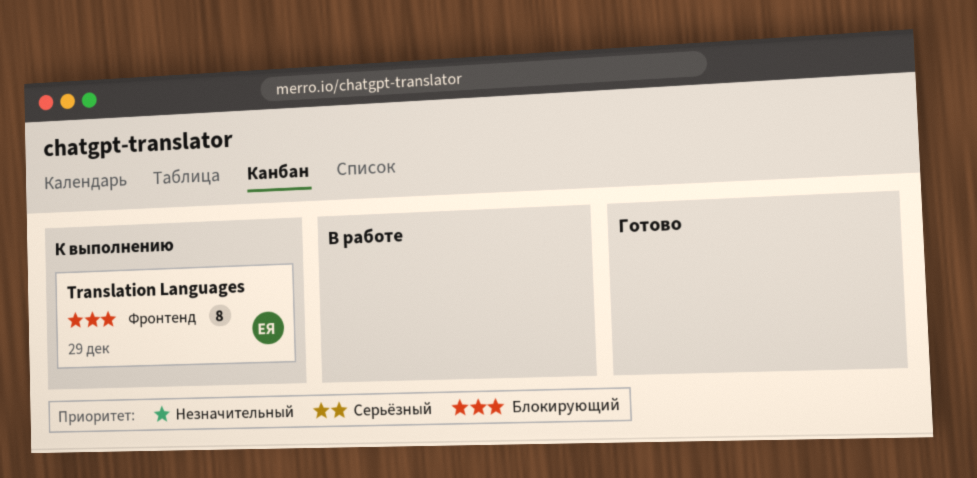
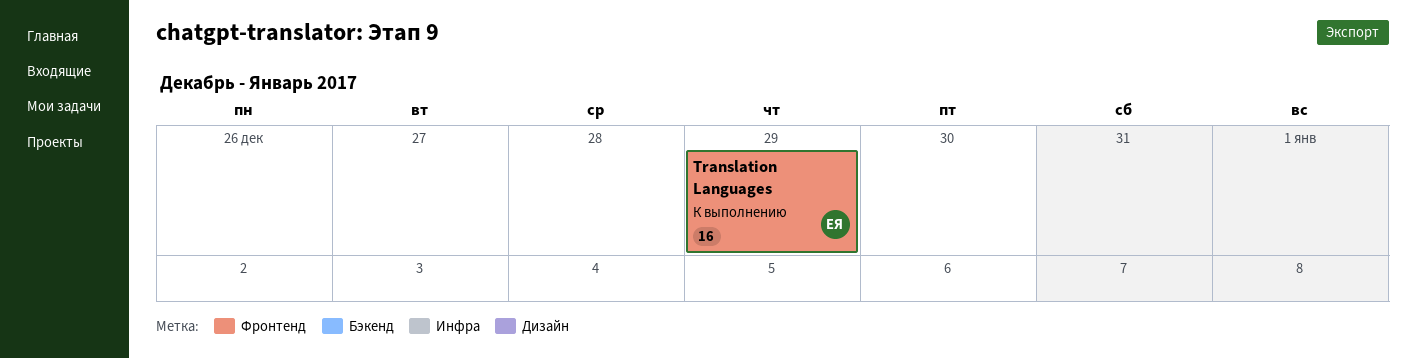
Translation Languages, estimate: 8 -> 16

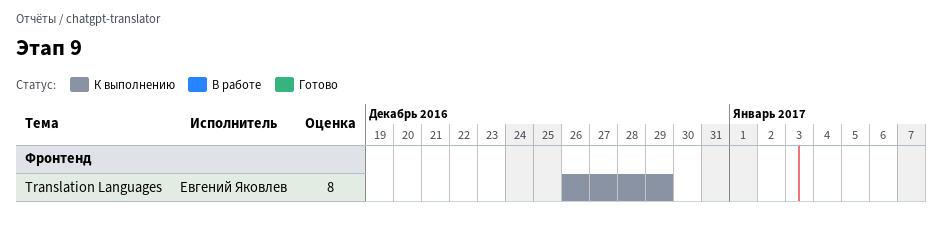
Translation Languages, estimate: 16 -> 8

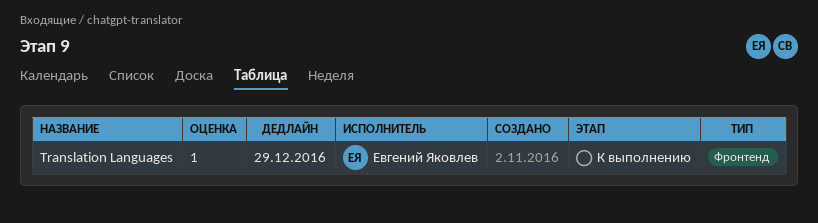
Translation Languages, estimate: 8 -> 1

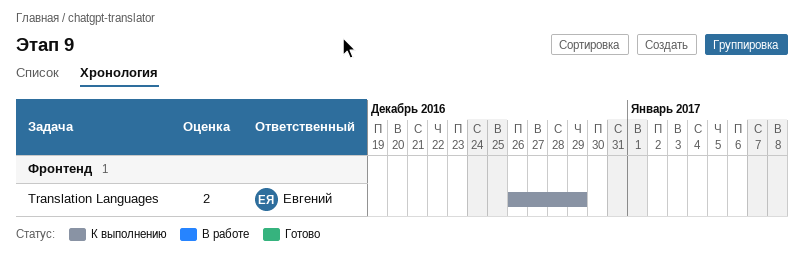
Translation Languages, estimate: 1 -> 2

